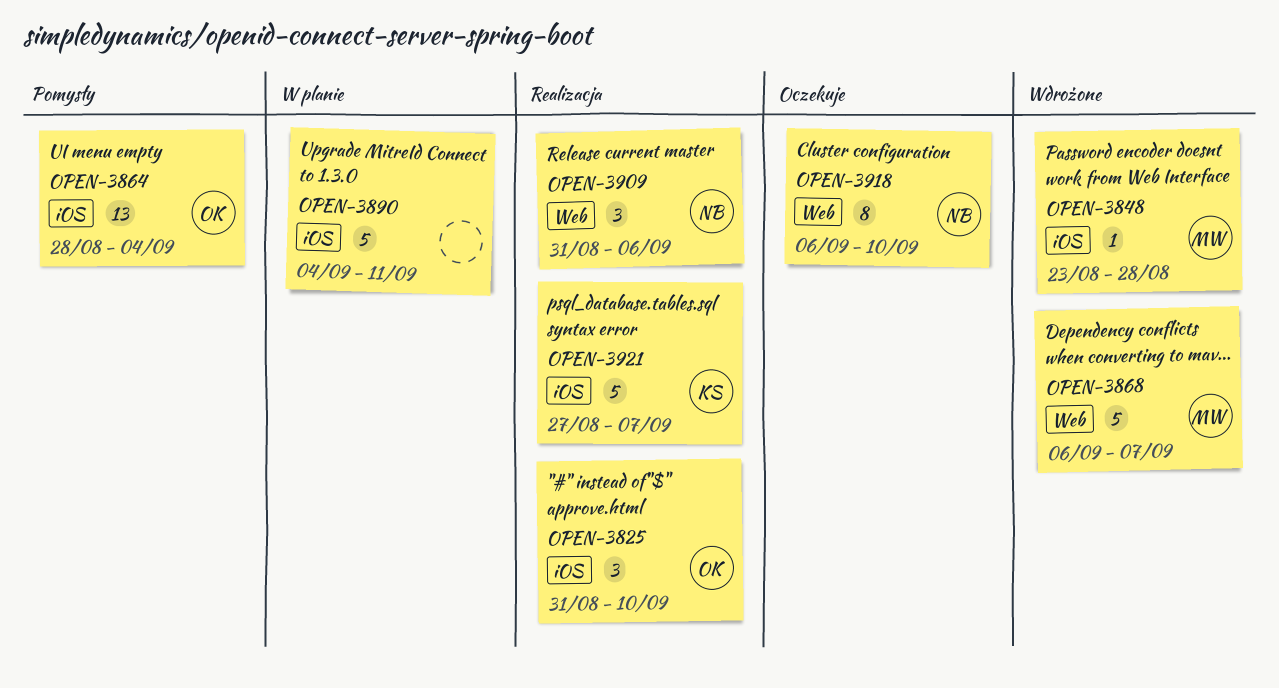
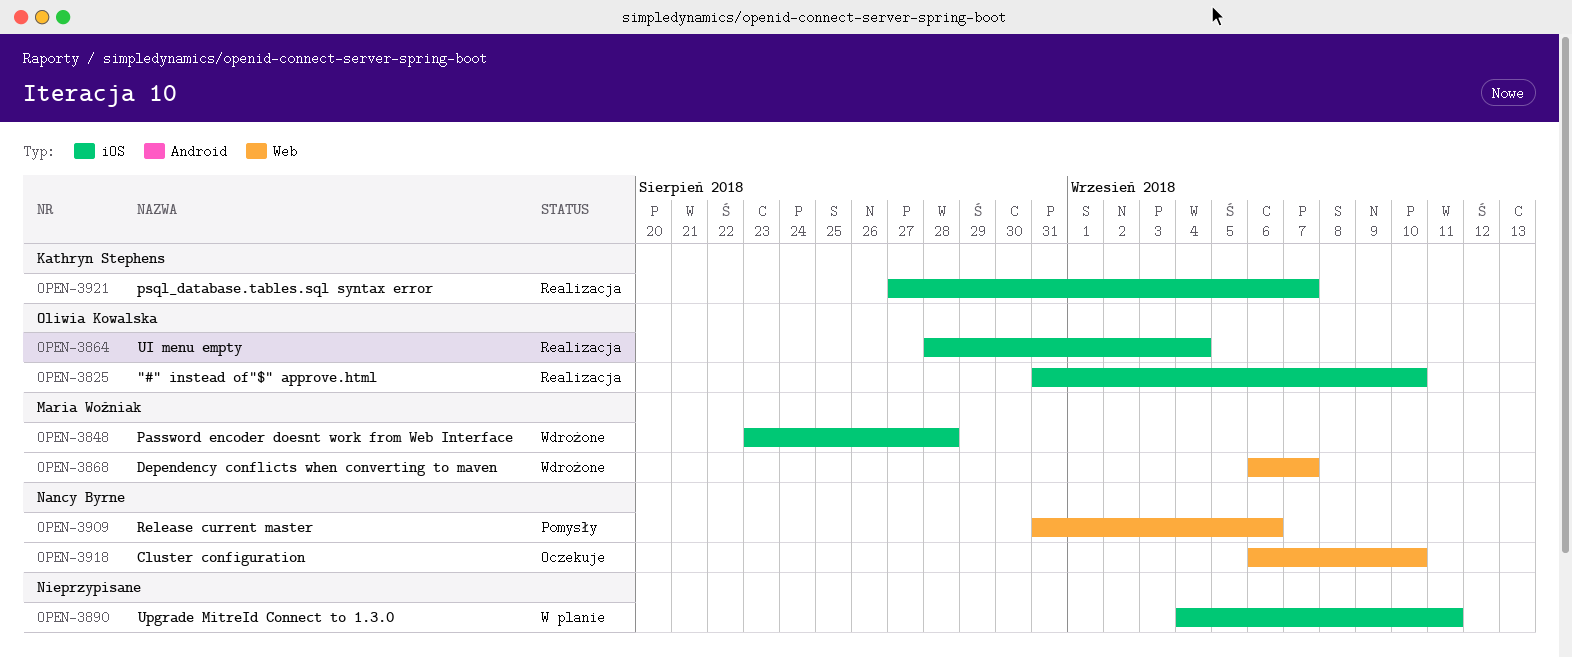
OPEN-3864, status: Pomysły -> Realizacja
OPEN-3909, status: Realizacja -> Pomysły

